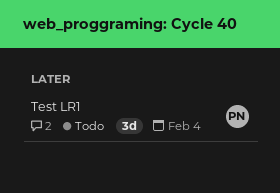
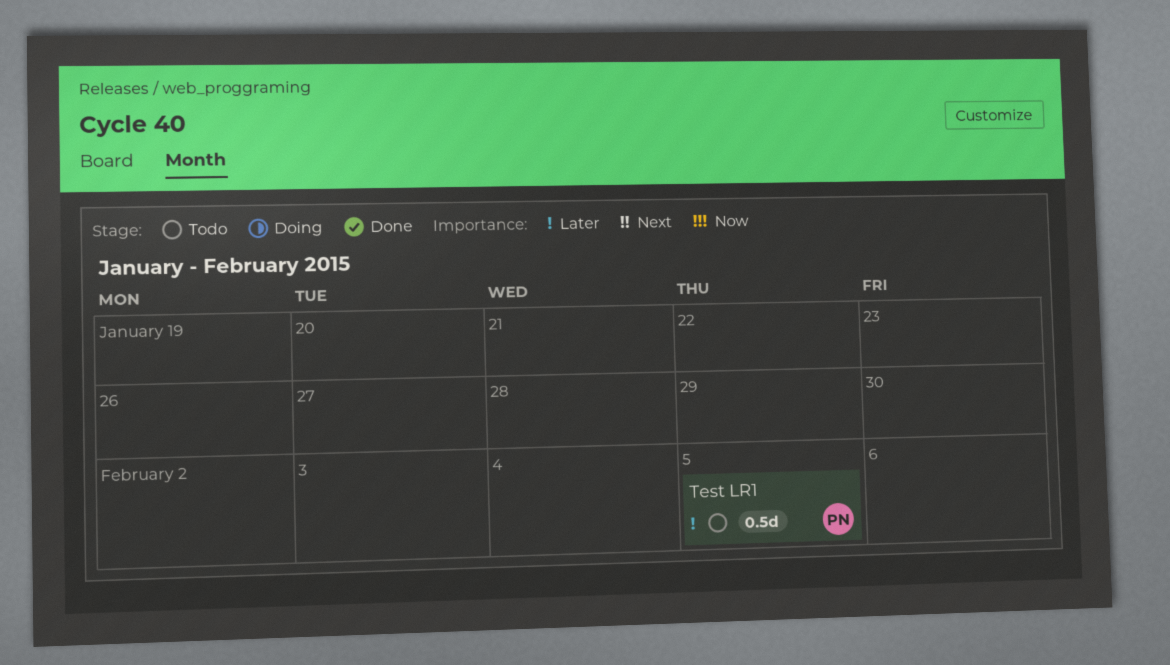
Test LR1, estimate: 3d -> 0.5d
Test LR1, due: Feb 4 -> Feb 5

